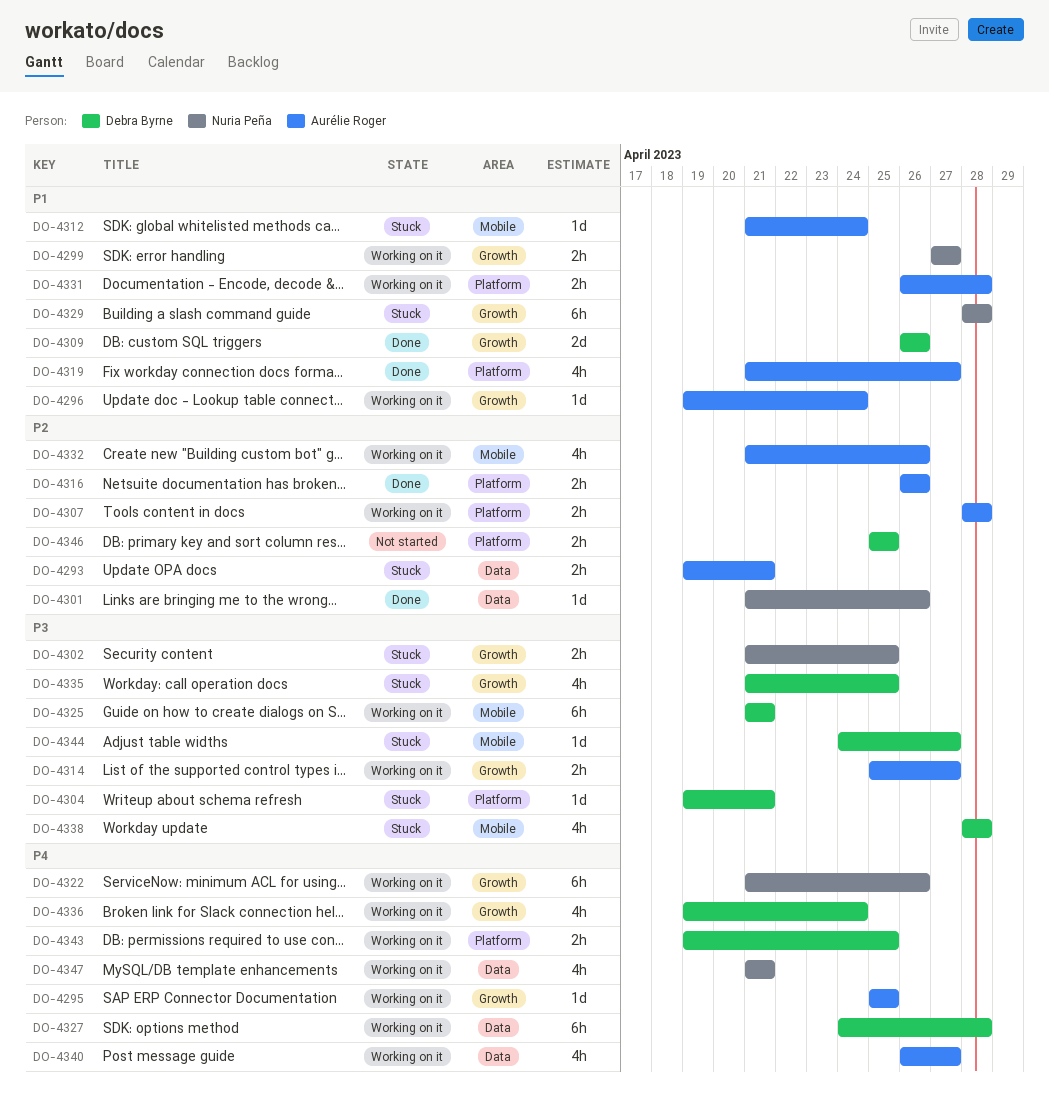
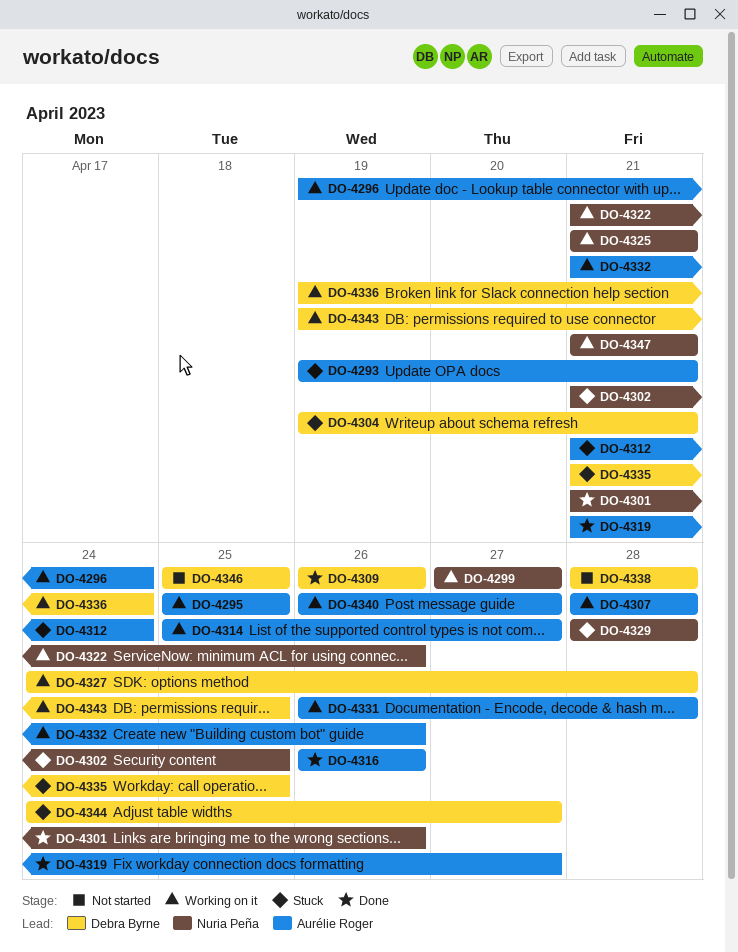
DO-4325, owner: Debra Byrne -> Nuria Peña
DO-4338, status: Stuck -> Not started

